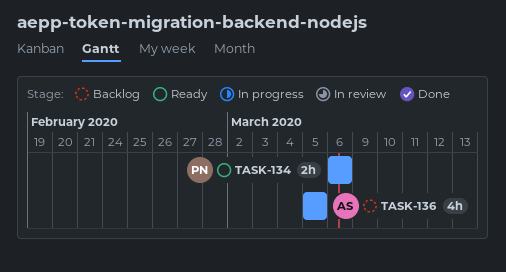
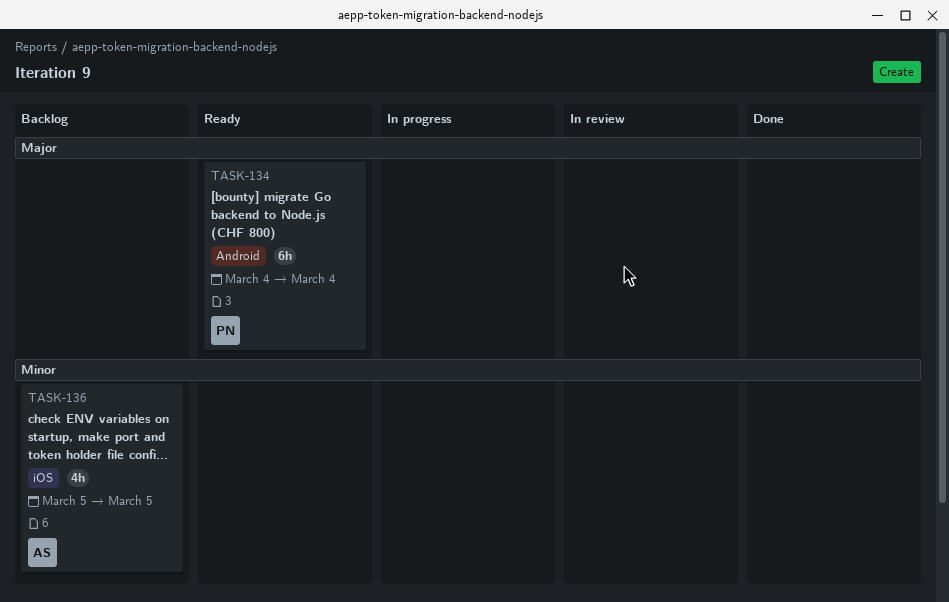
TASK-134, estimate: 2h -> 6h
TASK-134, start: Mar 6 -> Mar 4
TASK-134, due: Mar 6 -> Mar 4

